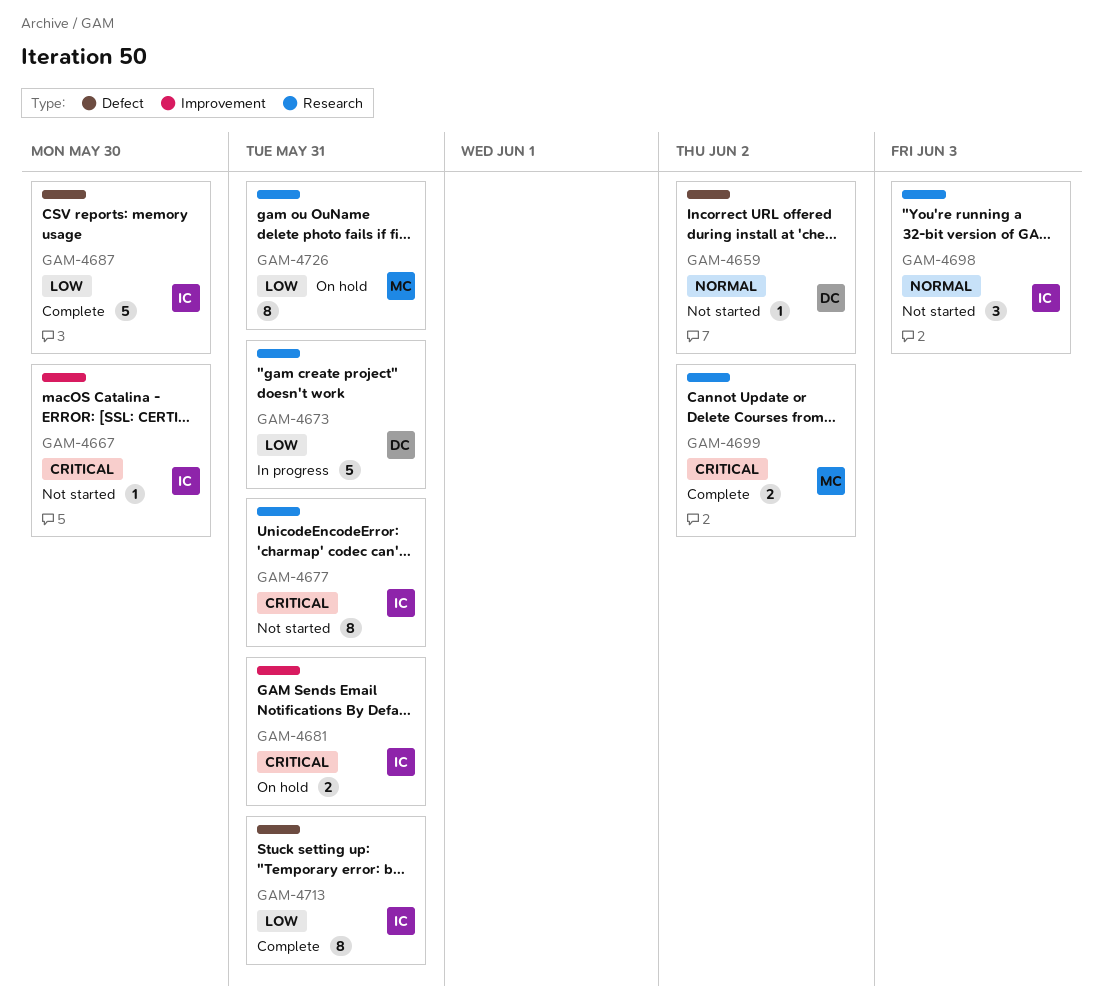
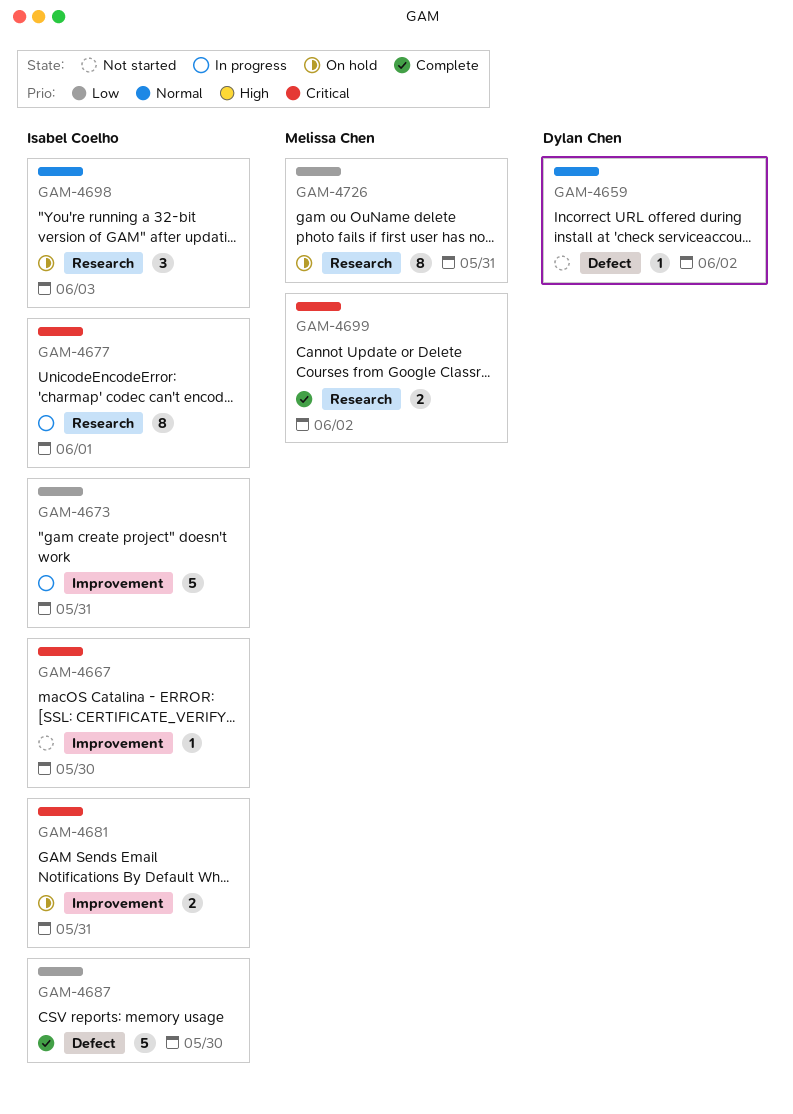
GAM-4673, owner: Dylan Chen -> Isabel Coelho
GAM-4673, label: Research -> Improvement
GAM-4677, status: Not started -> In progress
GAM-4677, due: May 31 -> Jun 1
GAM-4698, status: Not started -> On hold
GAM-4713: present -> none

